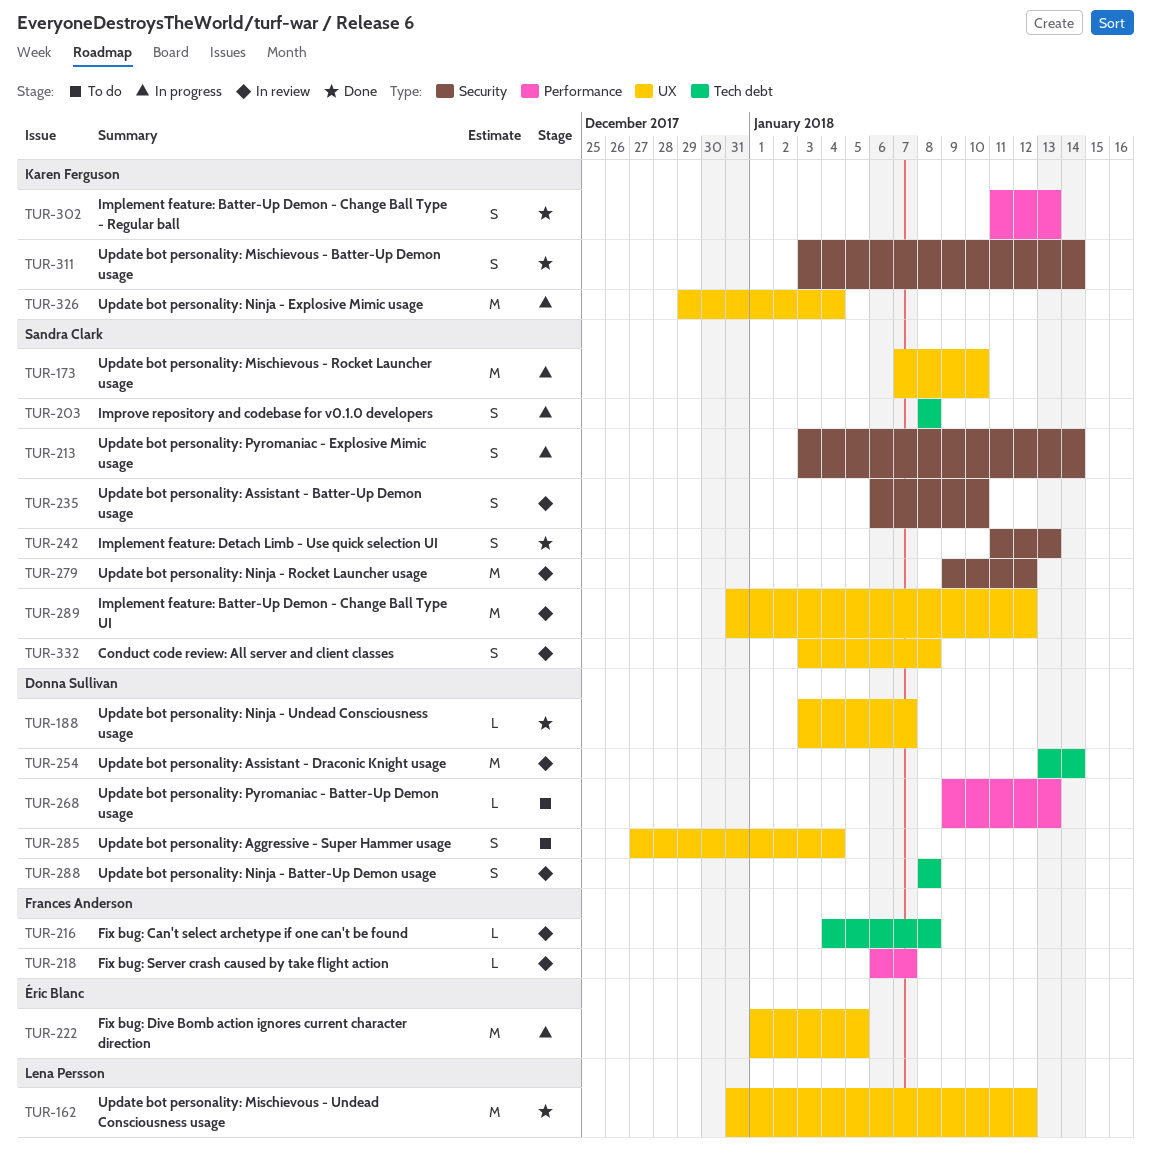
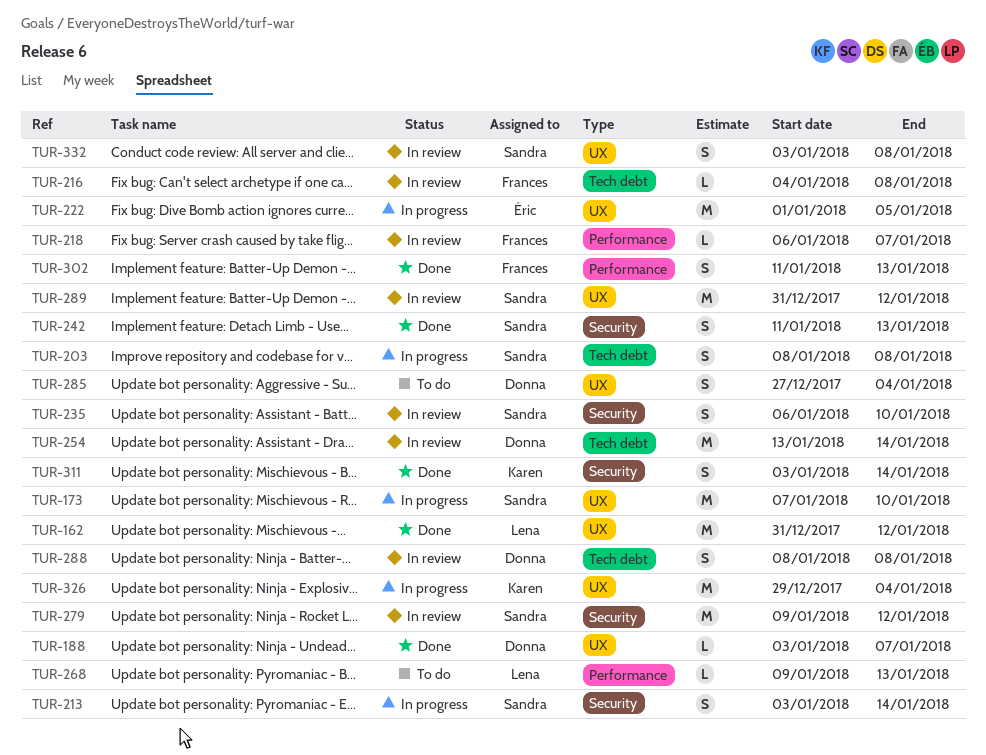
TUR-268, owner: Donna Sullivan -> Lena Persson
TUR-302, owner: Karen Ferguson -> Frances Anderson

